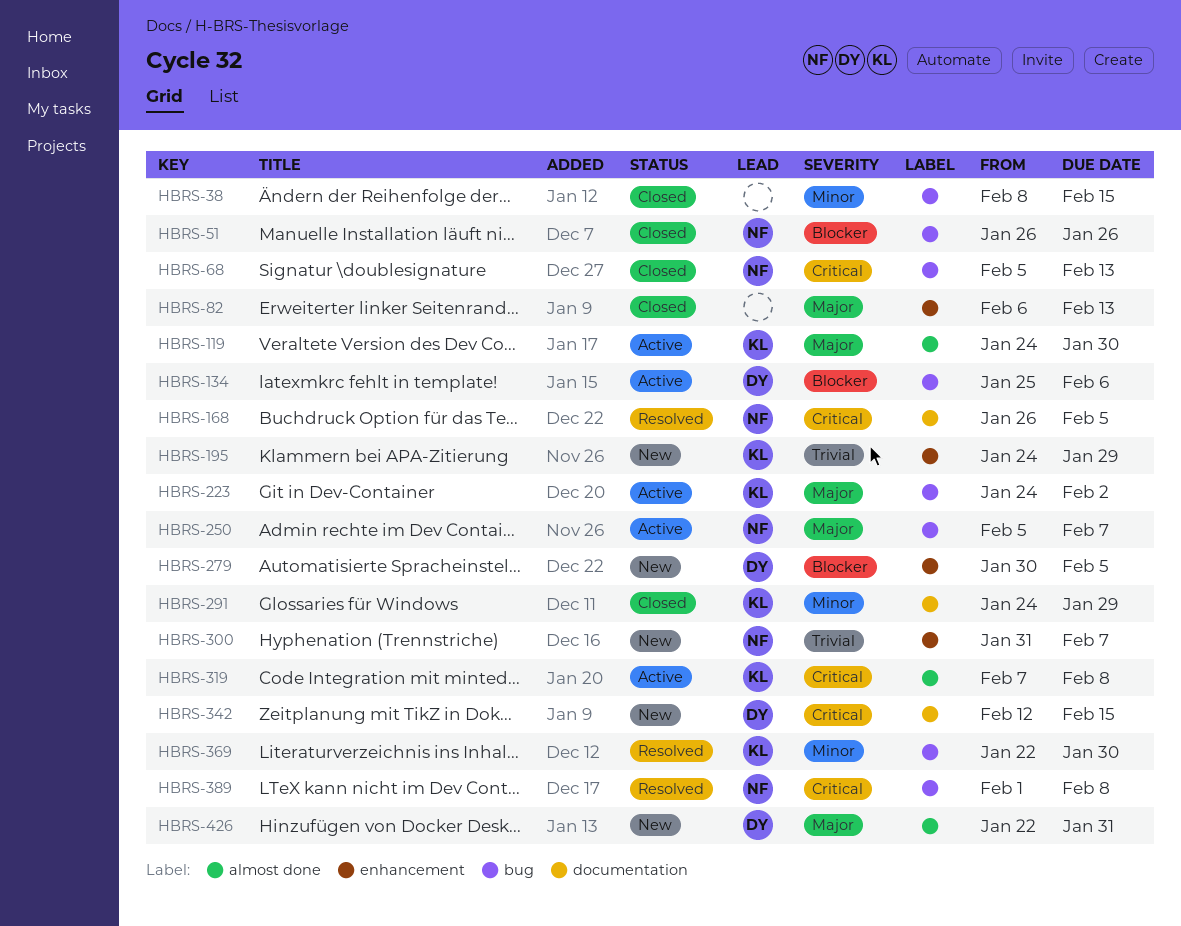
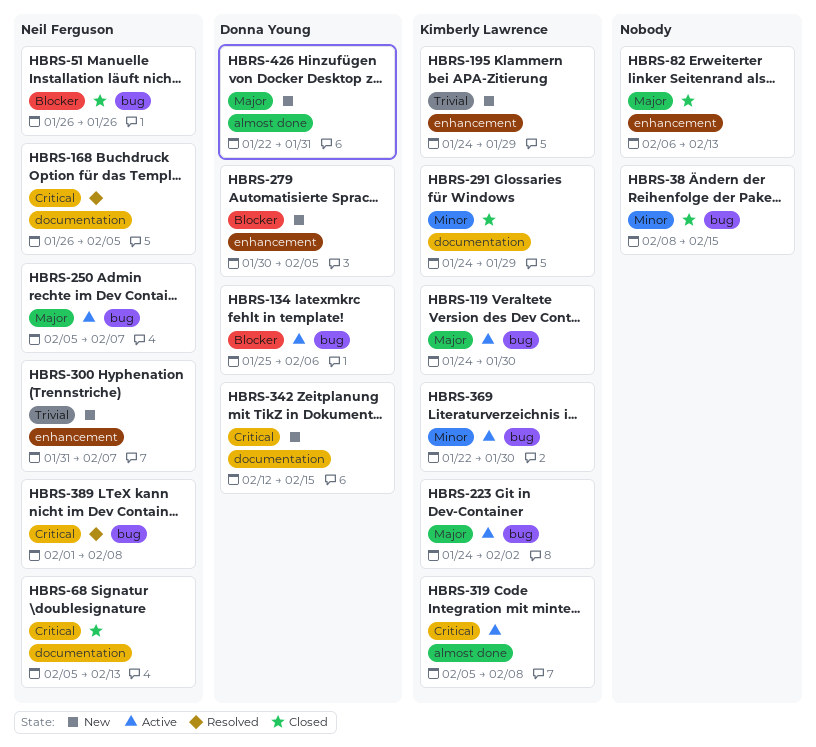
HBRS-68, label: bug -> documentation
HBRS-119, label: almost done -> bug
HBRS-319, start: Feb 7 -> Feb 5
HBRS-369, status: Resolved -> Active

